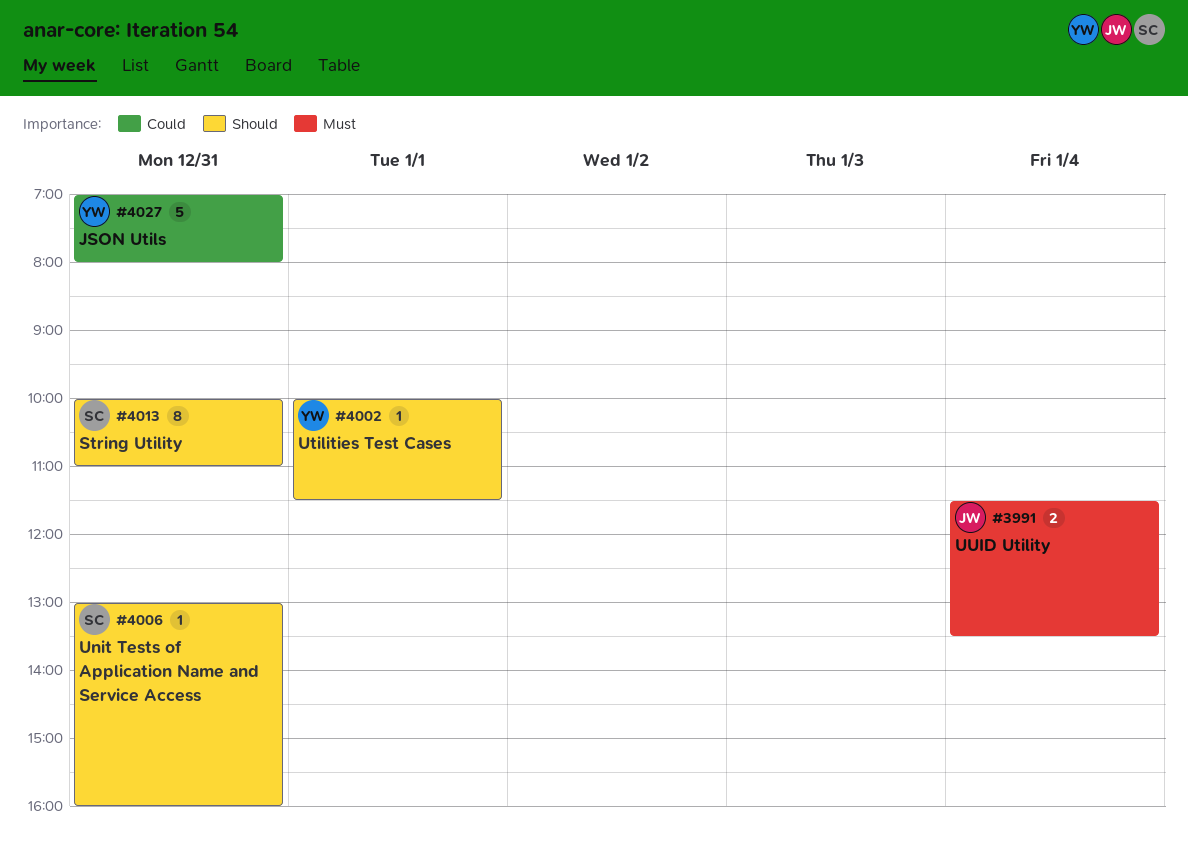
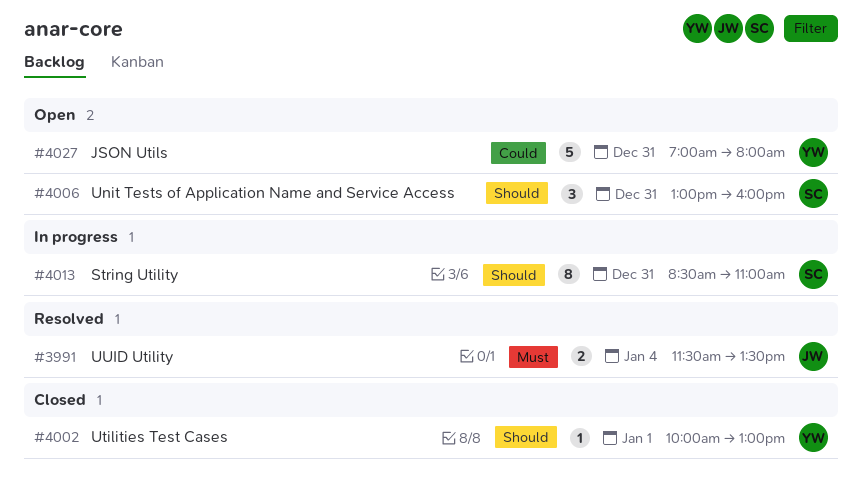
#4002, ends: 11:30 -> 13:00
#4006, estimate: 1 -> 3
#4013, begins: 10:00 -> 08:30

